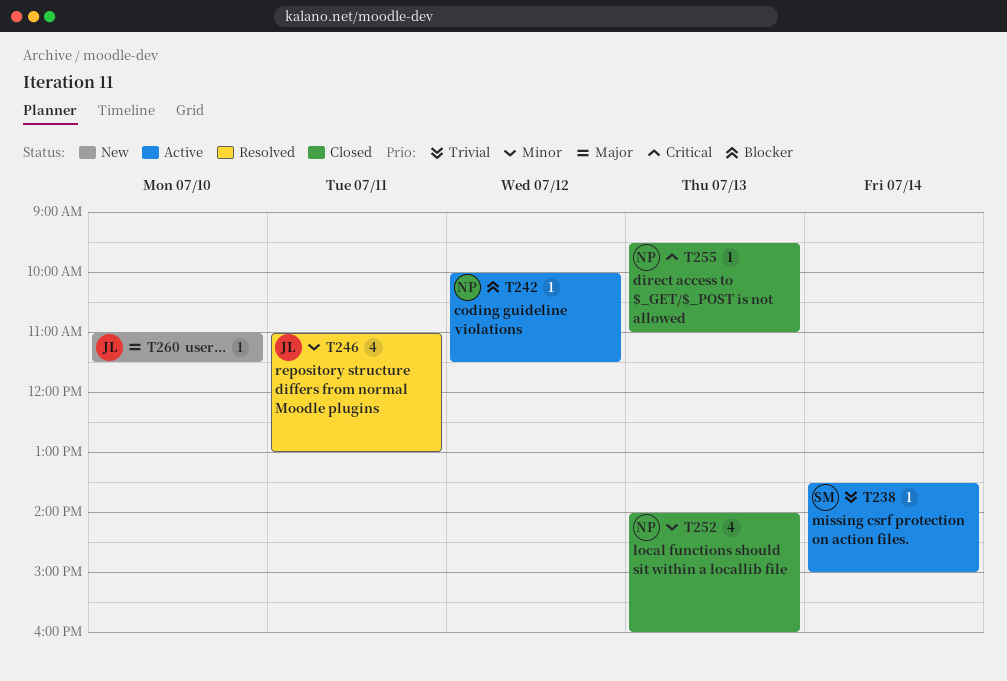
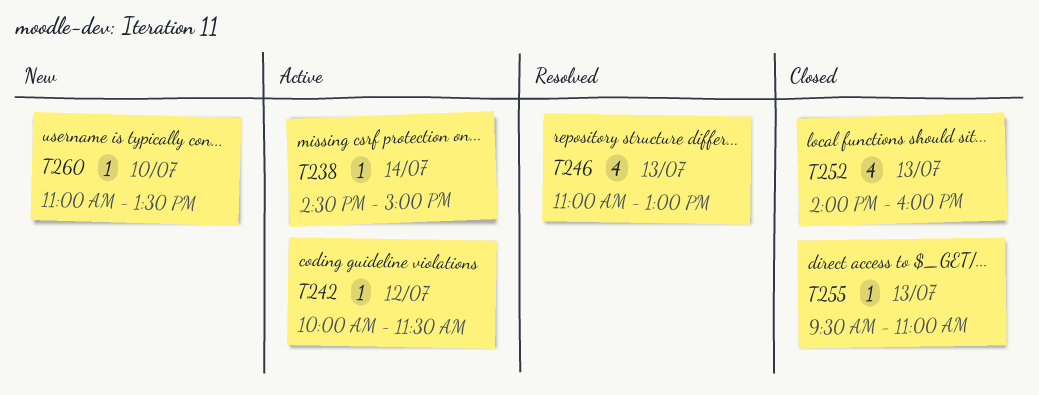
T238, begins: 13:30 -> 14:30
T246, day: Jul 11 -> Jul 13
T260, ends: 11:30 -> 13:30

